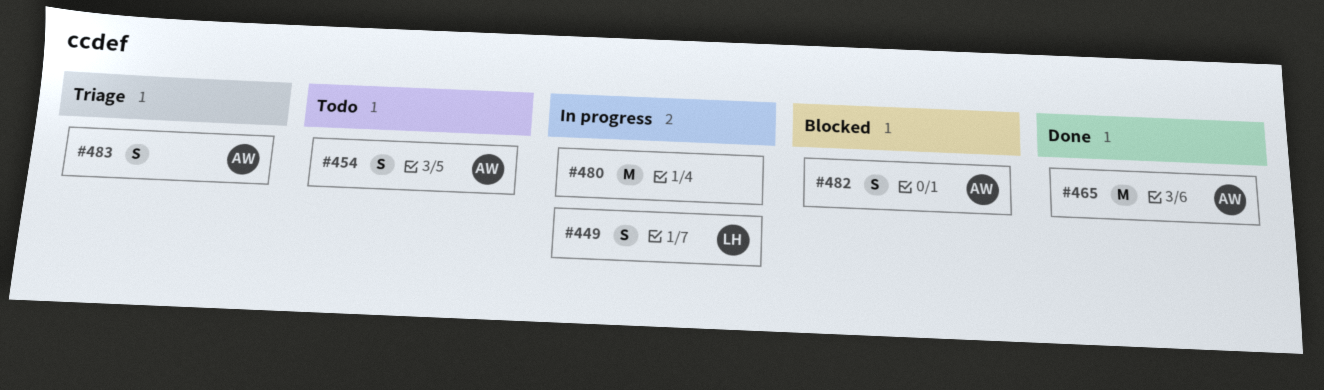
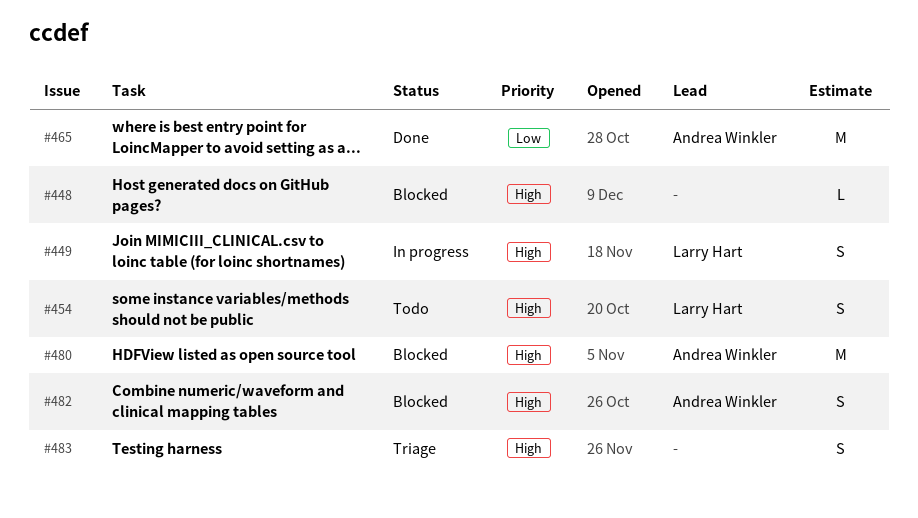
#448: none -> present
#454, owner: Andrea Winkler -> Larry Hart
#480, status: In progress -> Blocked
#480, owner: none -> Andrea Winkler
#483, owner: Andrea Winkler -> none

